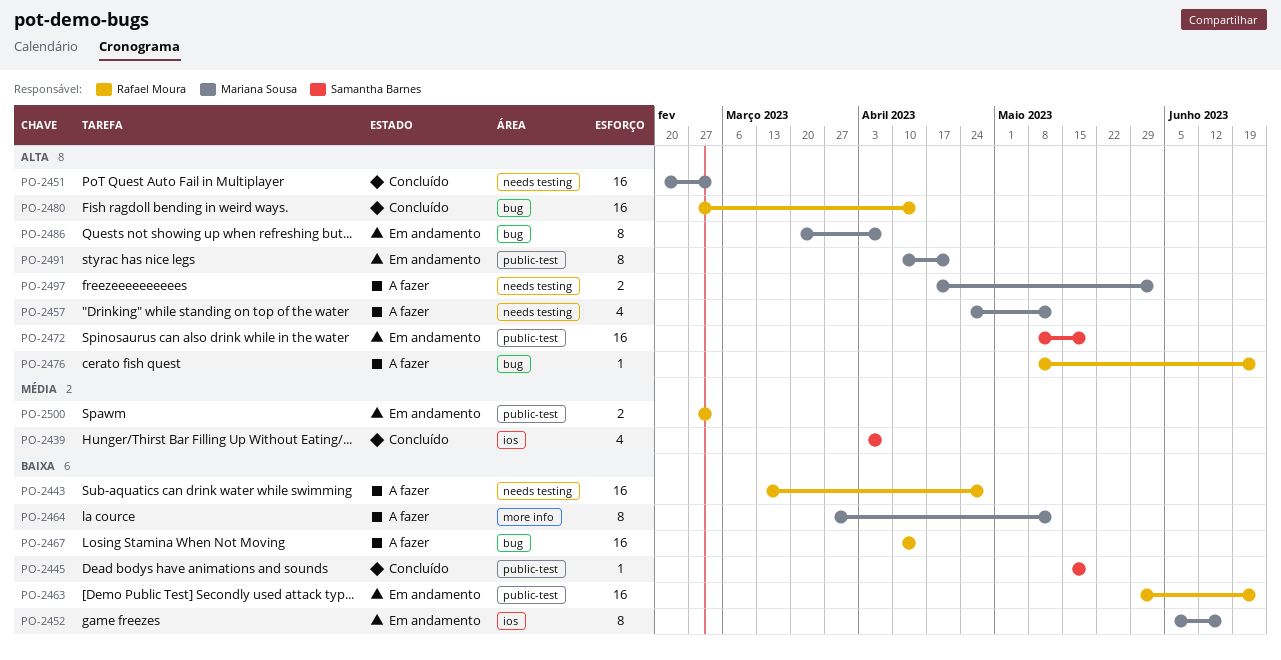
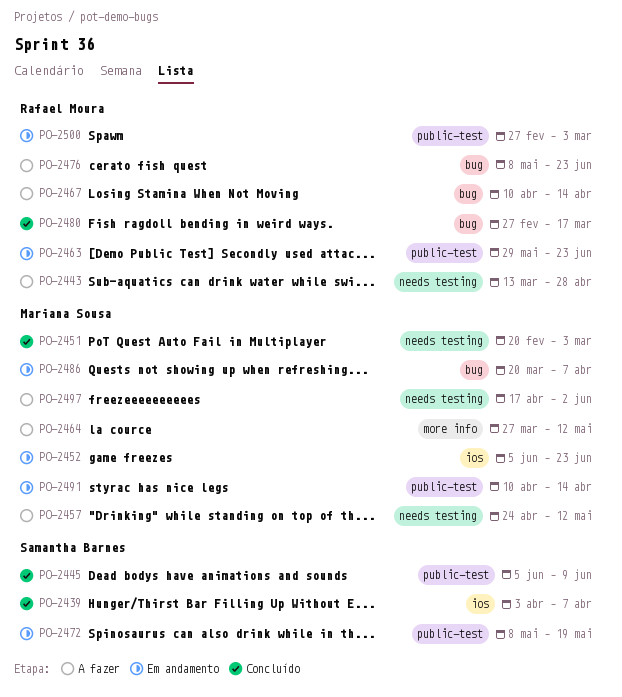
PO-2445, start: May 15 -> Jun 5
PO-2445, due: May 19 -> Jun 9
PO-2452, due: Jun 16 -> Jun 23
PO-2480, due: Apr 14 -> Mar 17
PO-2491, due: Apr 21 -> Apr 14

